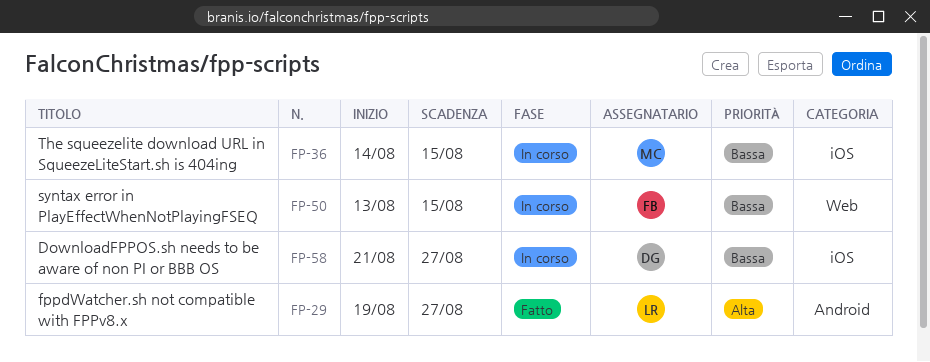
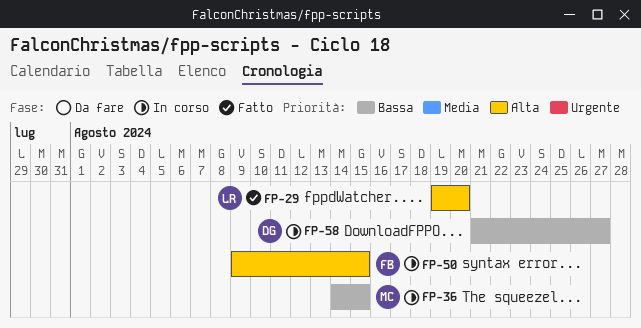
FP-29, due: Aug 27 -> Aug 20
FP-50, priority: Bassa -> Alta
FP-50, start: Aug 13 -> Aug 9

